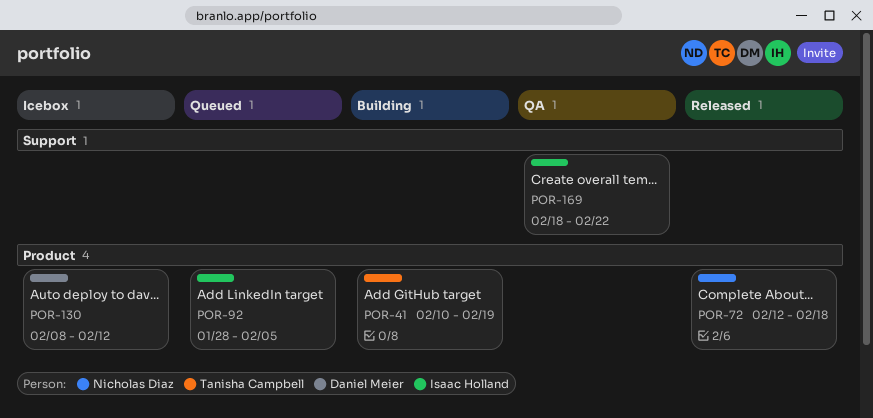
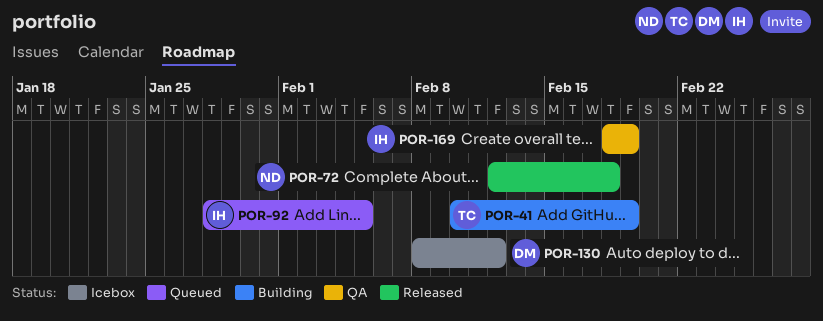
POR-169, due: Feb 22 -> Feb 19

